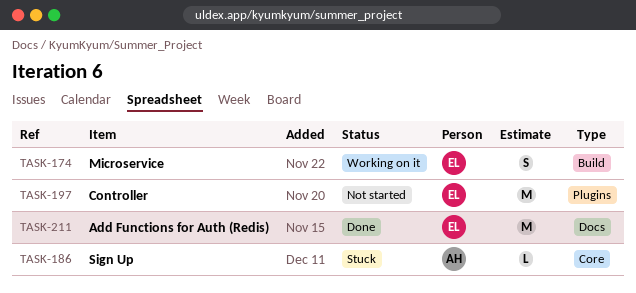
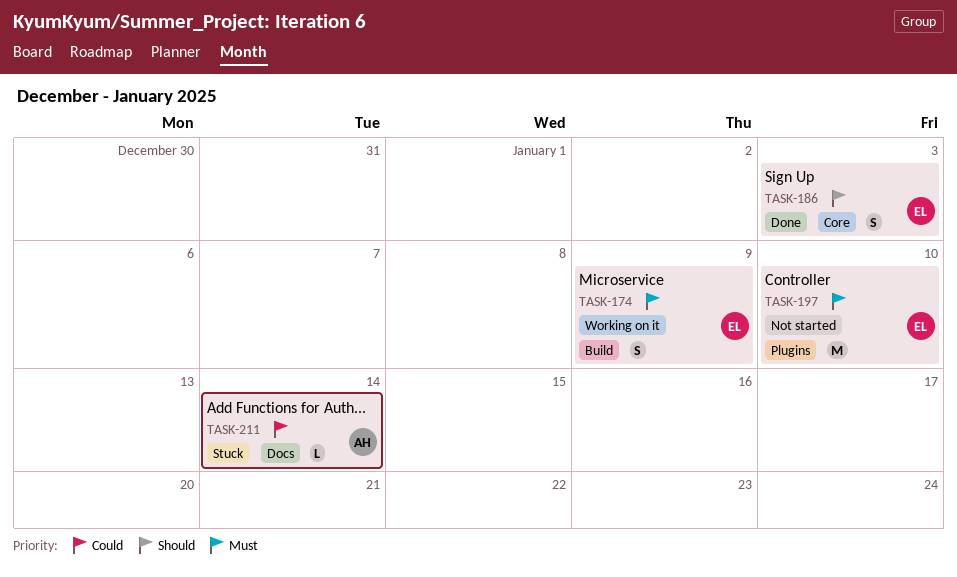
TASK-186, status: Stuck -> Done
TASK-186, owner: AH -> EL
TASK-186, estimate: L -> S
TASK-211, status: Done -> Stuck
TASK-211, owner: EL -> AH
TASK-211, estimate: M -> L

